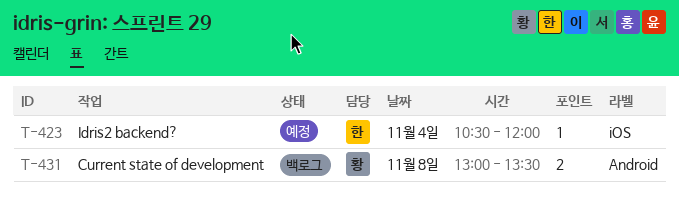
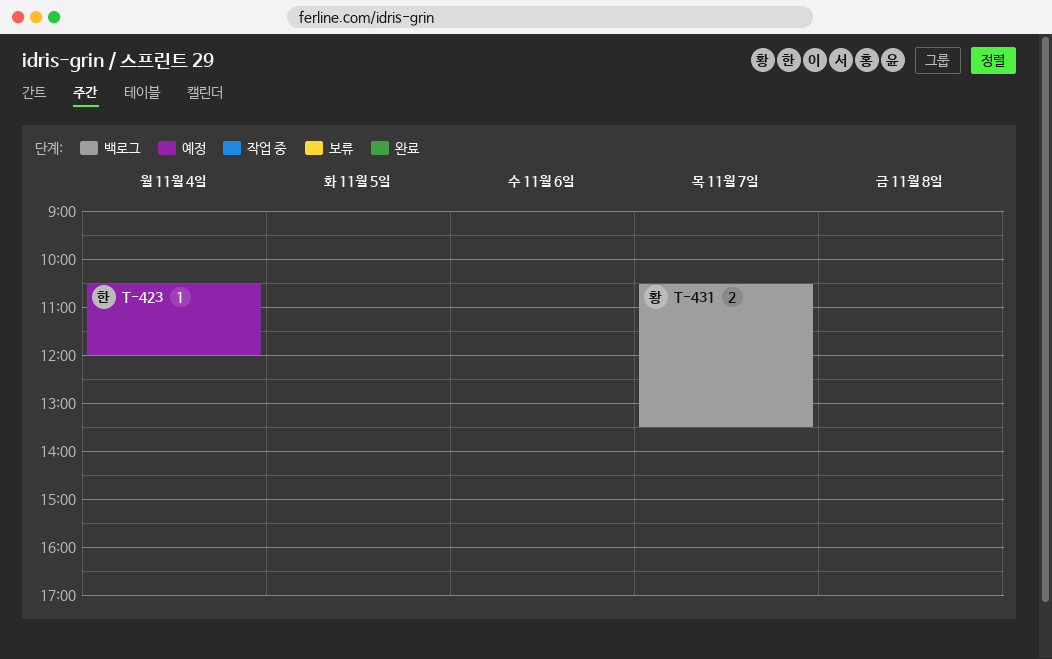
T-431, day: Nov 8 -> Nov 7
T-431, begins: 13:00 -> 10:30

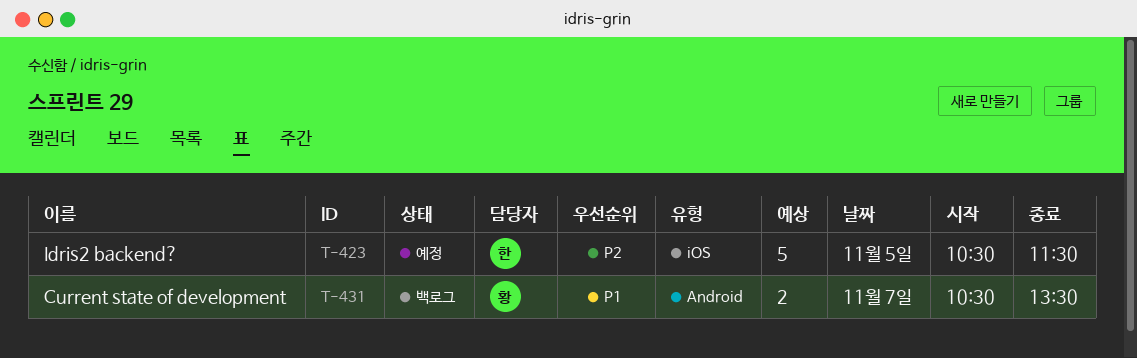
T-423, estimate: 1 -> 5
T-423, day: Nov 4 -> Nov 5
T-423, ends: 12:00 -> 11:30

